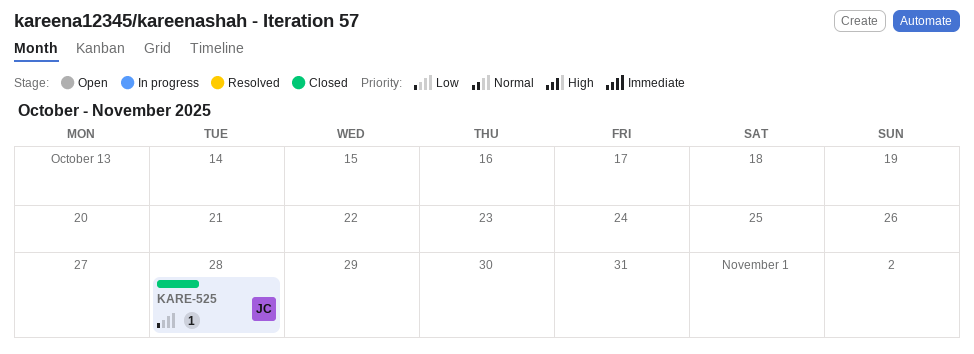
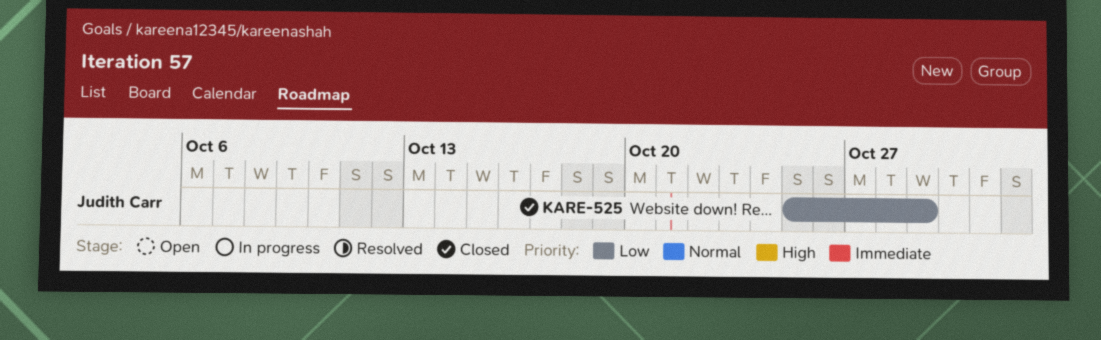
KARE-525, due: Oct 28 -> Oct 29

